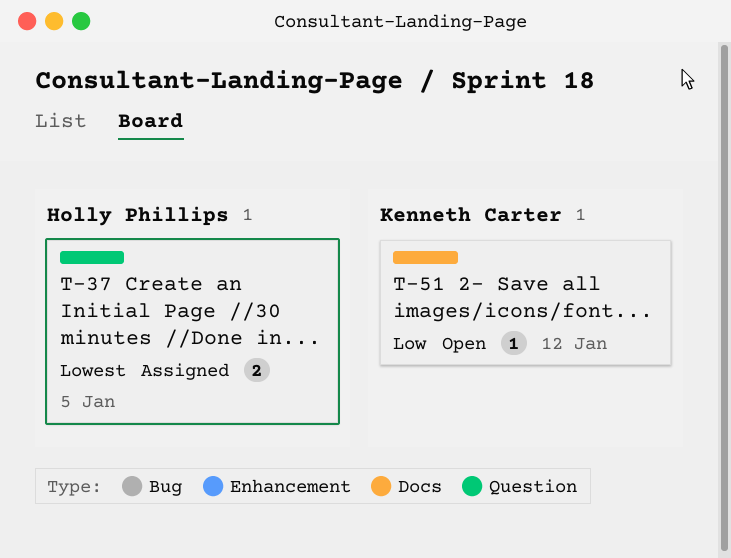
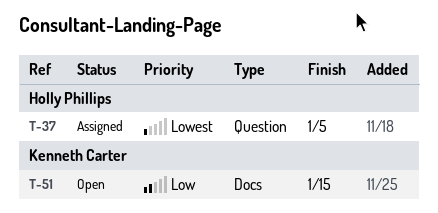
T-51, due: Jan 12 -> Jan 15

